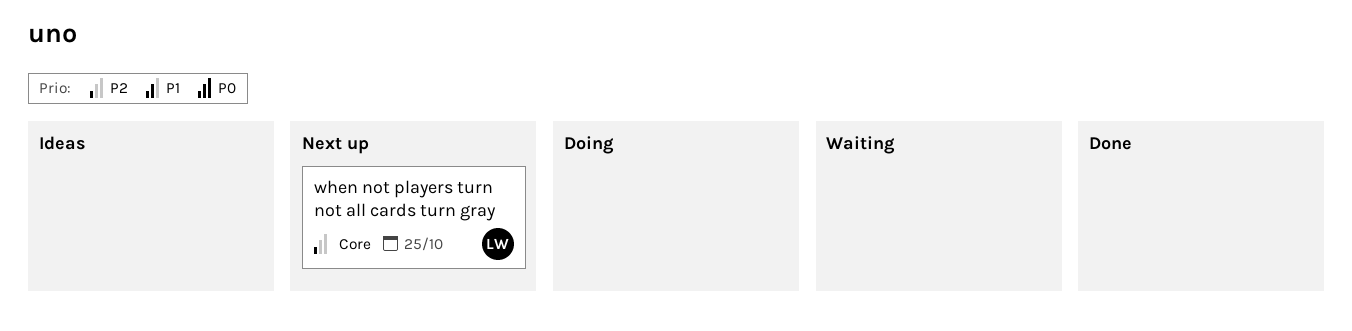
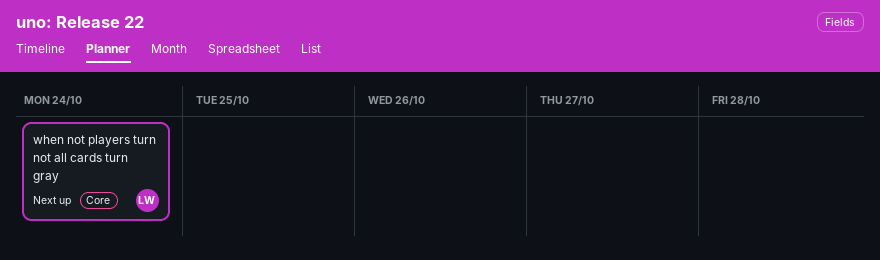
when not players turn not all cards turn gray, due: Oct 25 -> Oct 24

